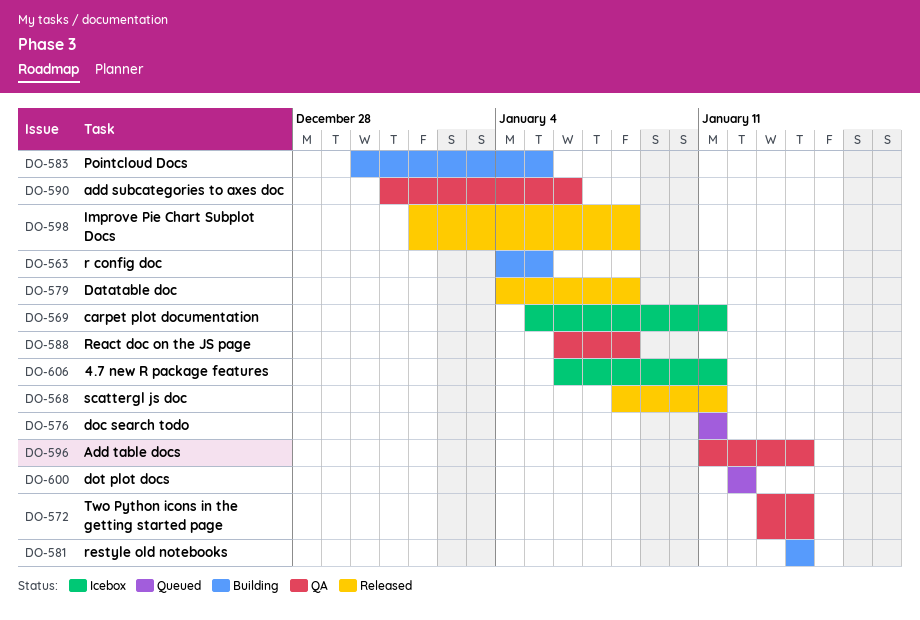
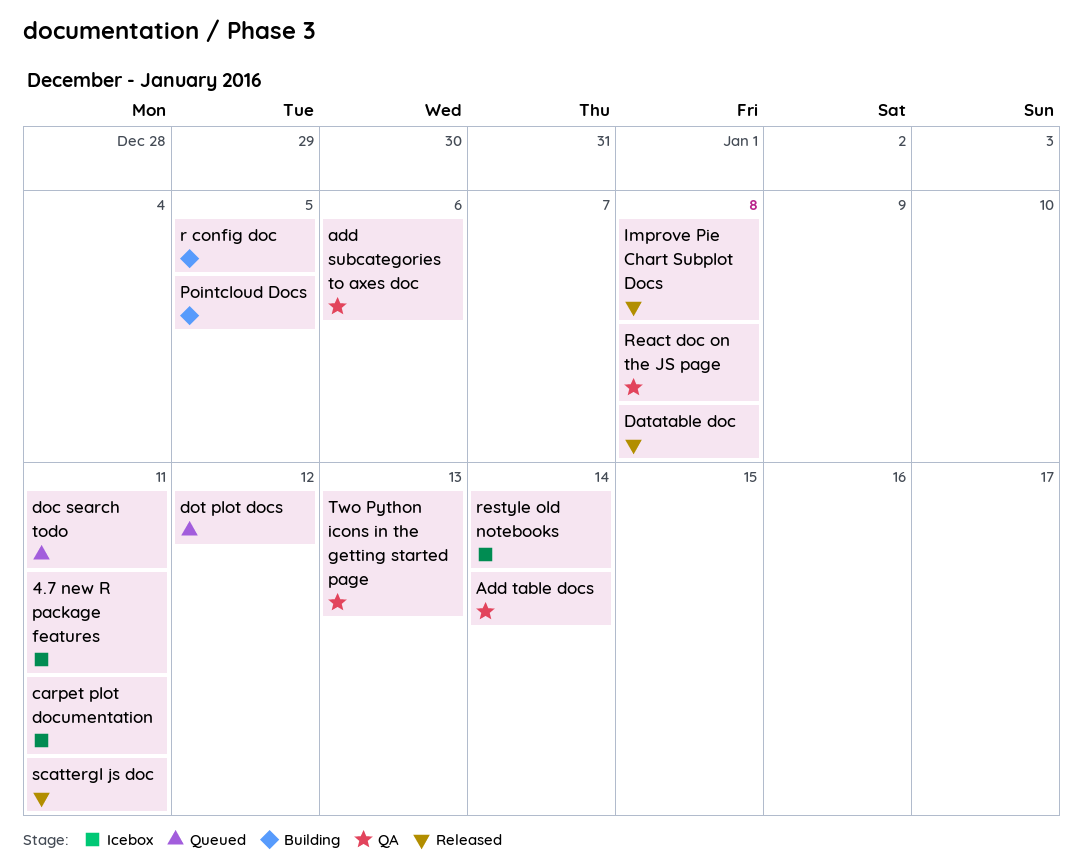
restyle old notebooks, status: Building -> Icebox
Two Python icons in the getting started page, due: Jan 14 -> Jan 13

